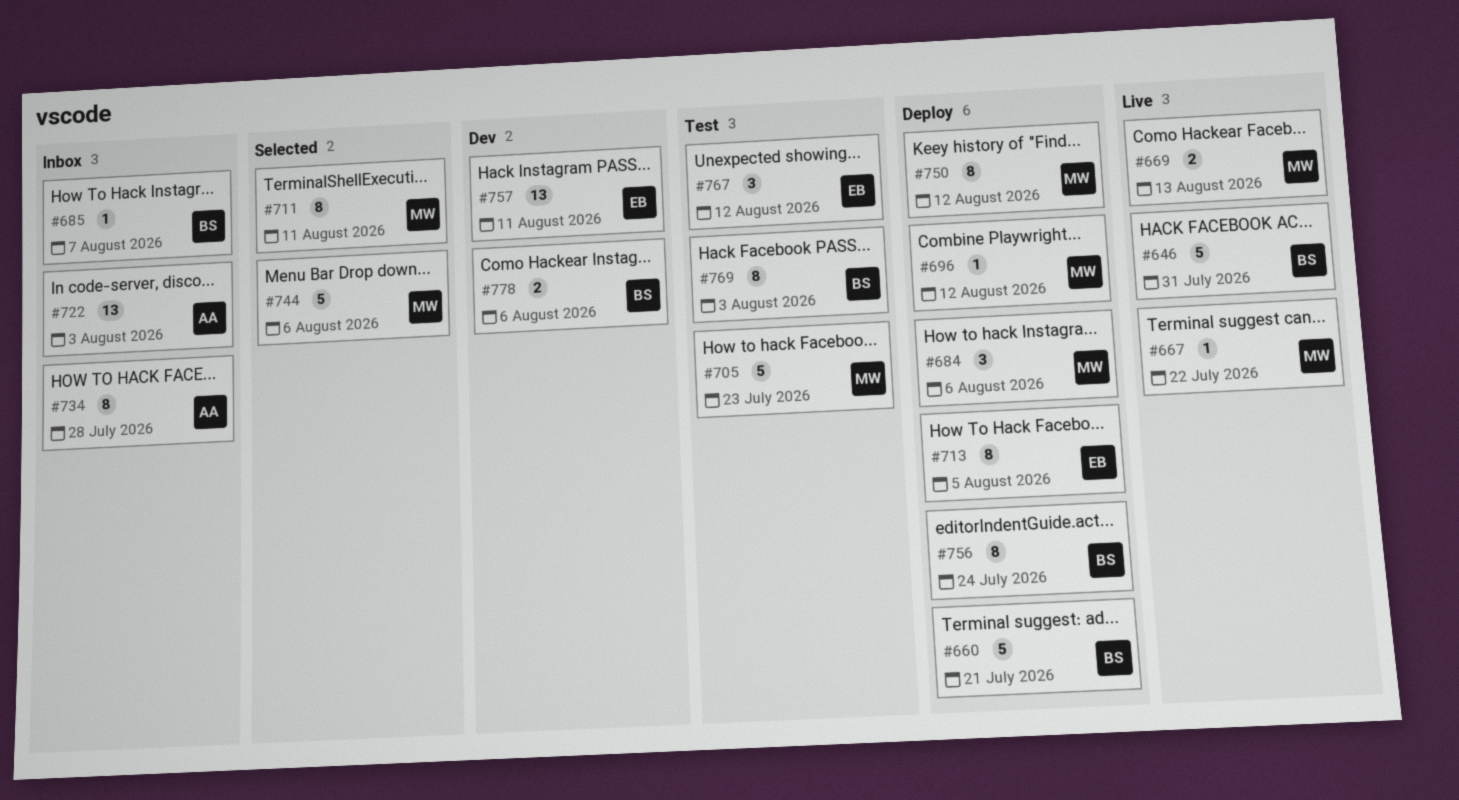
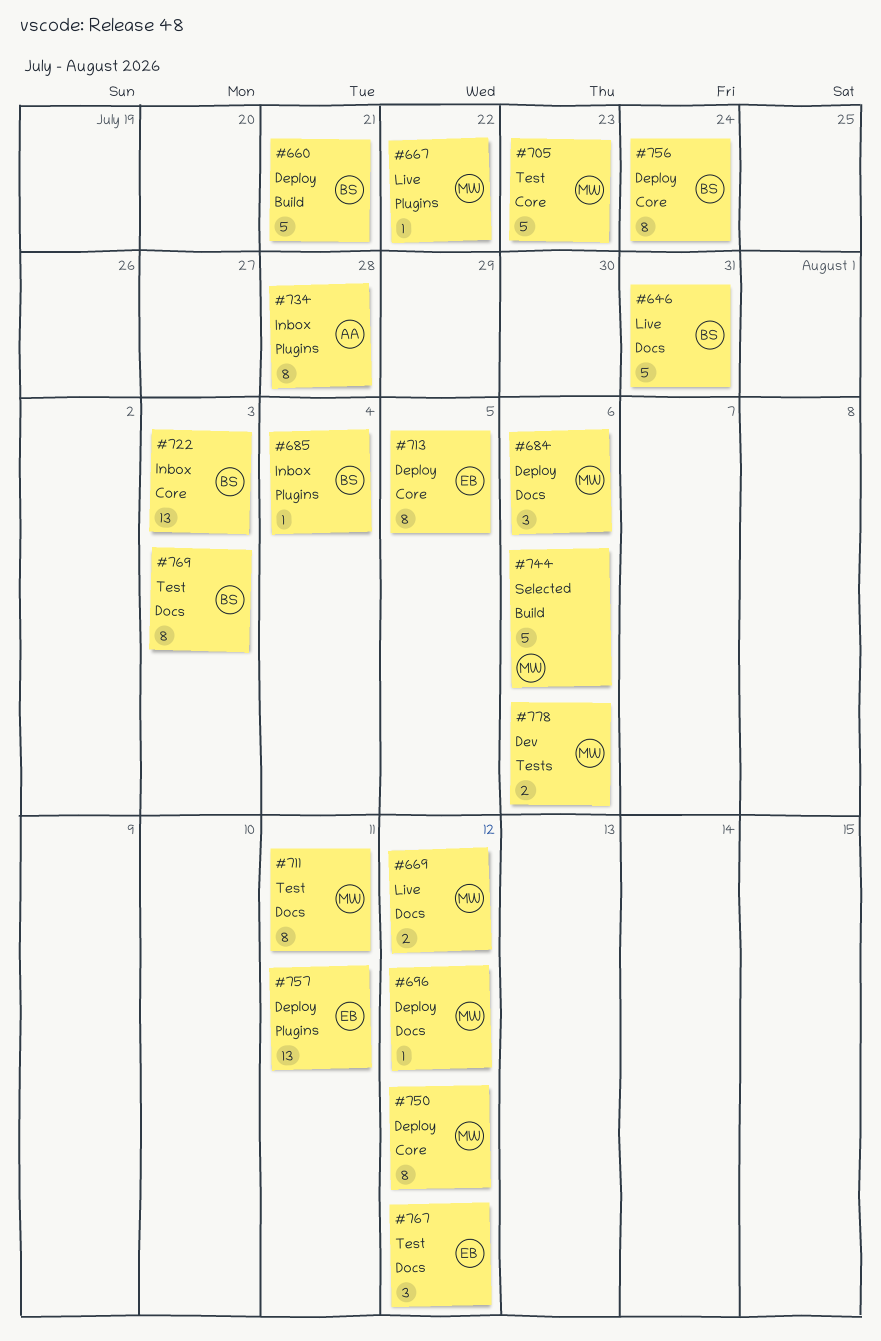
#669, due: Aug 13 -> Aug 12
#685, due: Aug 7 -> Aug 4
#711, status: Selected -> Test
#722, owner: AA -> BS
#757, status: Dev -> Deploy
#778, owner: BS -> MW

